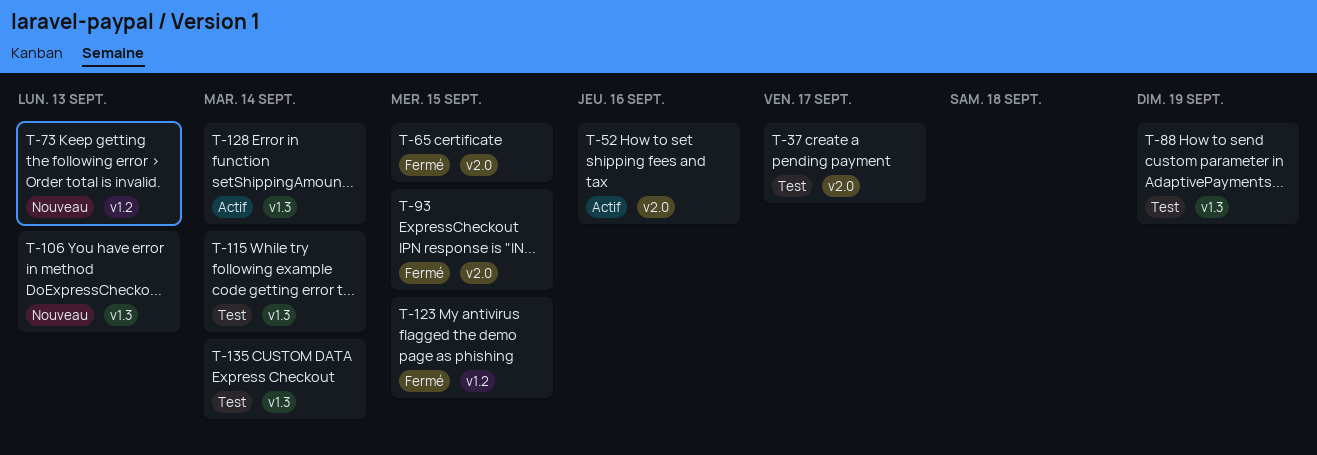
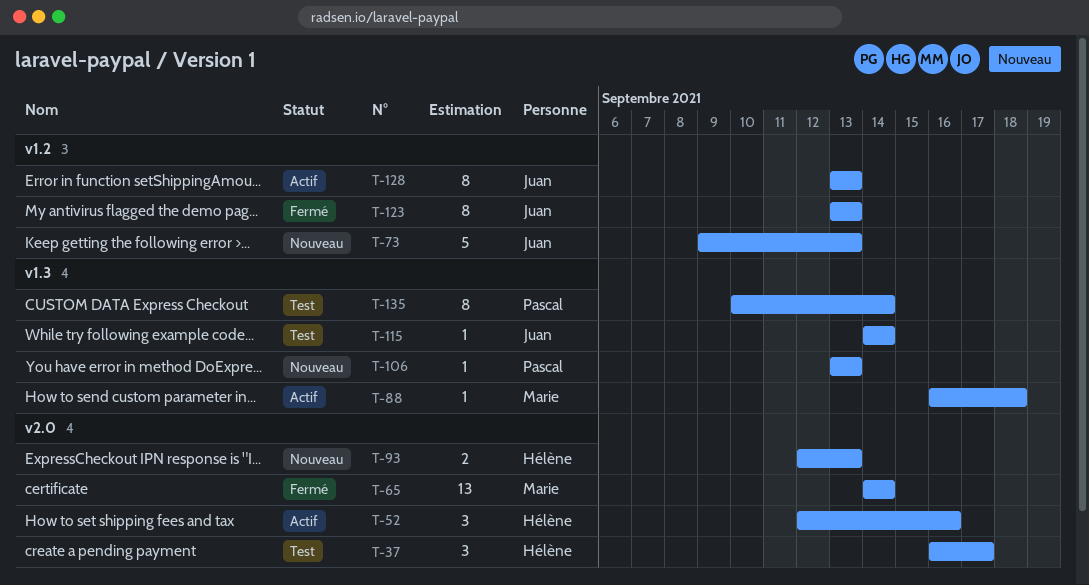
T-65, due: Sep 15 -> Sep 14
T-88, status: Test -> Actif
T-88, due: Sep 19 -> Sep 18
T-93, status: Fermé -> Nouveau
T-93, due: Sep 15 -> Sep 13
T-123, due: Sep 15 -> Sep 13
T-128, label: v1.3 -> v1.2
T-128, due: Sep 14 -> Sep 13

